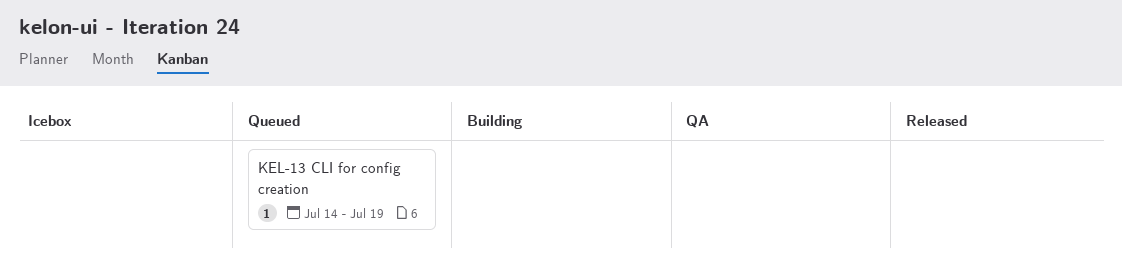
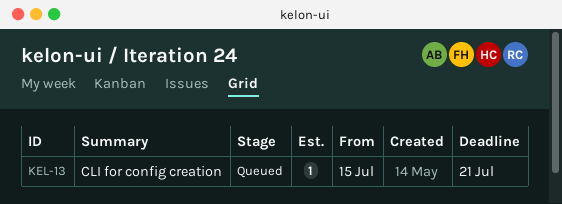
KEL-13, start: Jul 14 -> Jul 15
KEL-13, due: Jul 19 -> Jul 21

